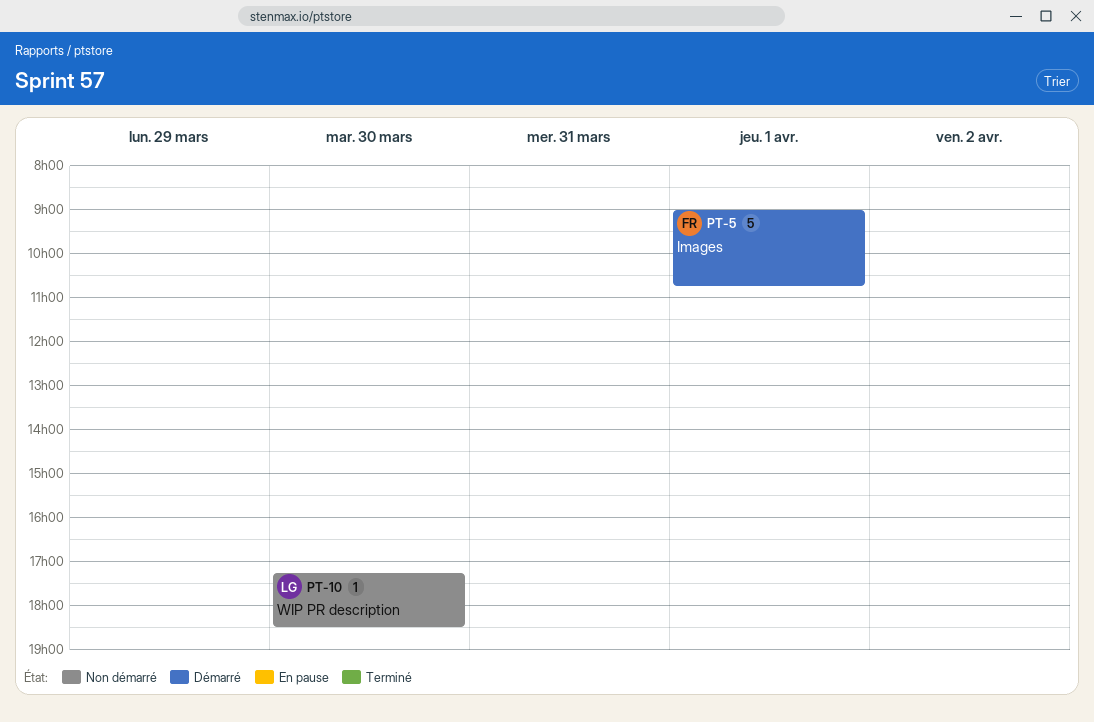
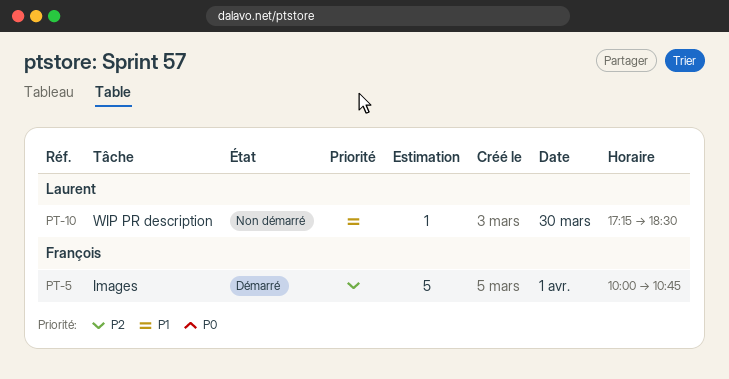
PT-5, begins: 09:00 -> 10:00

